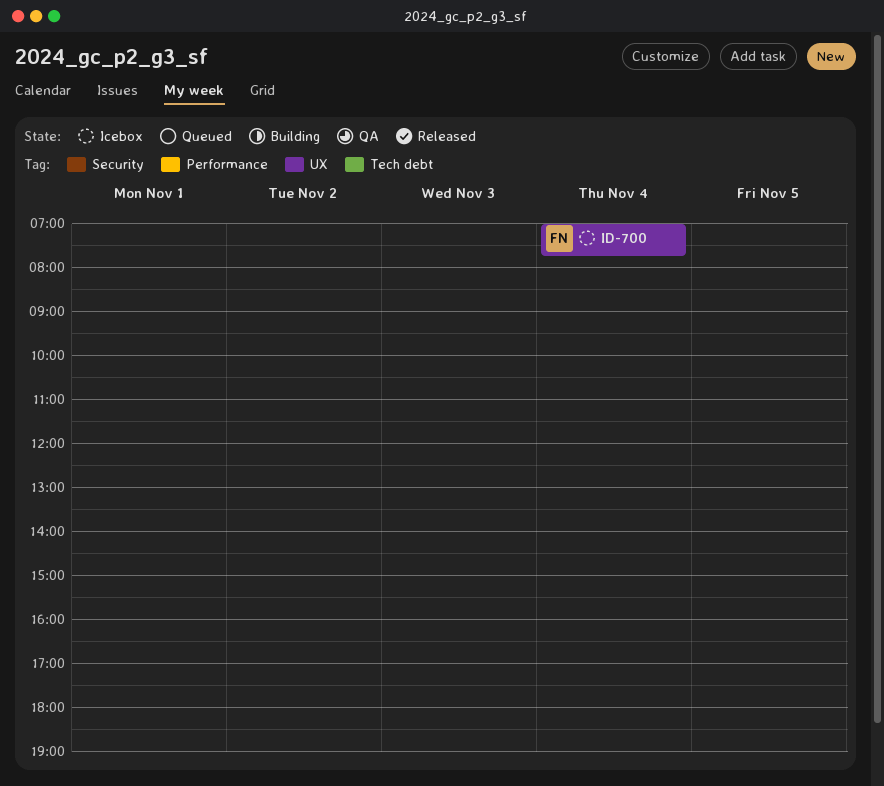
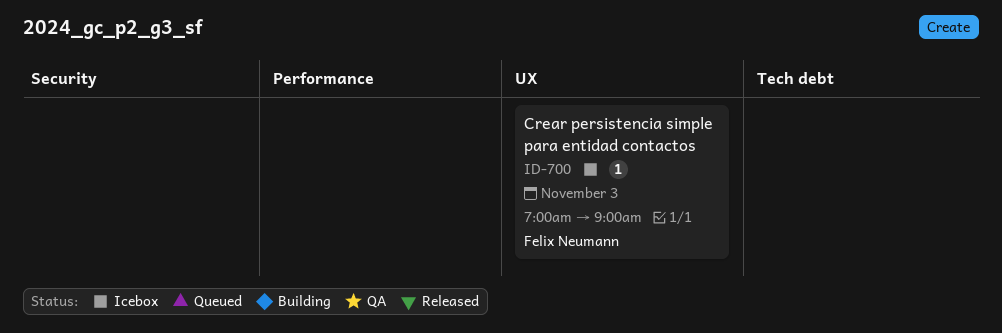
ID-700, day: Nov 4 -> Nov 3
ID-700, ends: 07:45 -> 09:00

